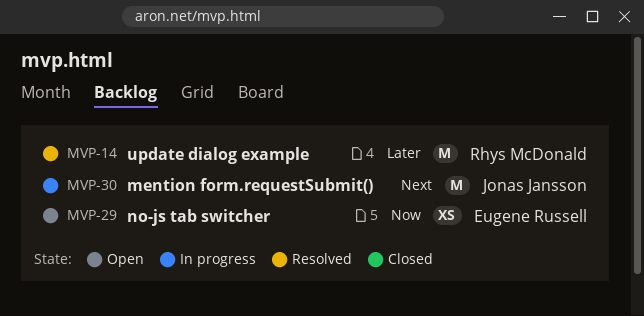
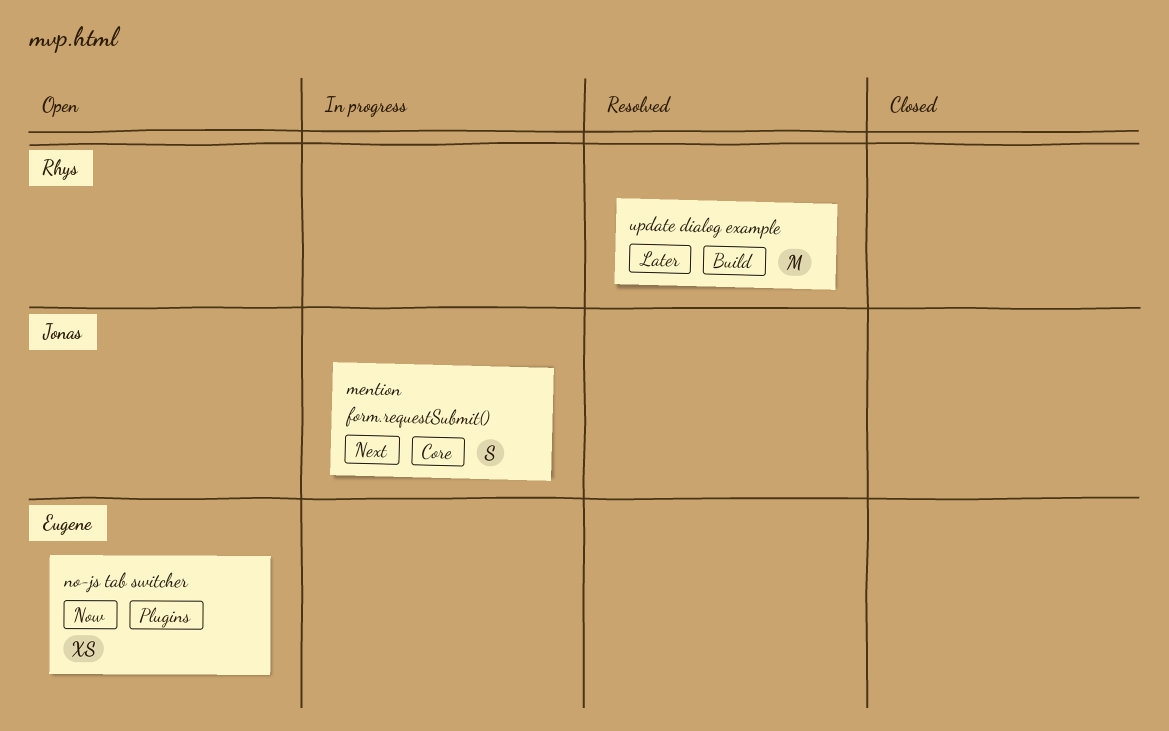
mention form.requestSubmit(), estimate: M -> S

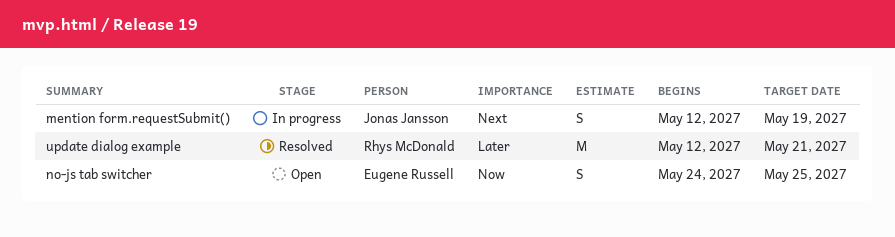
no-js tab switcher, estimate: XS -> S

